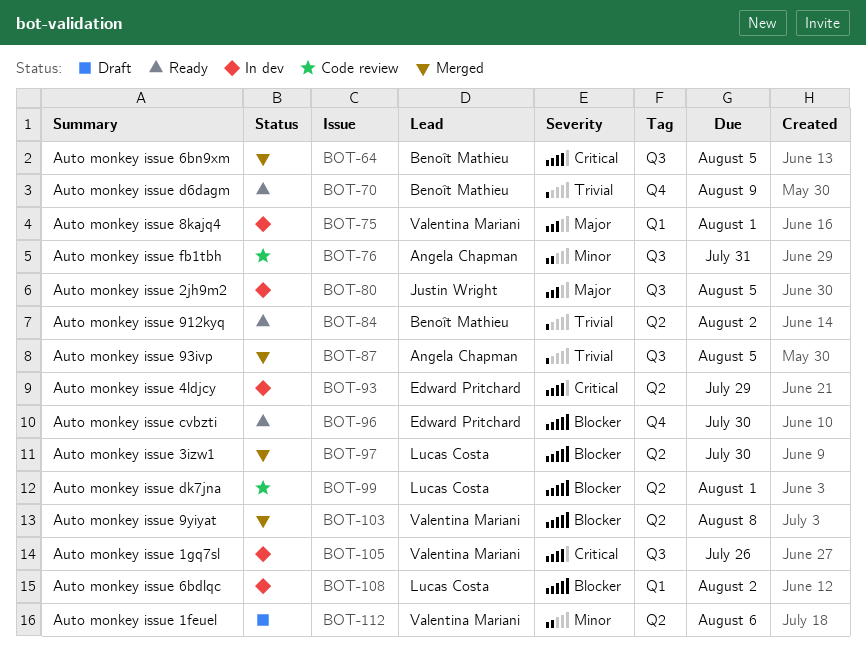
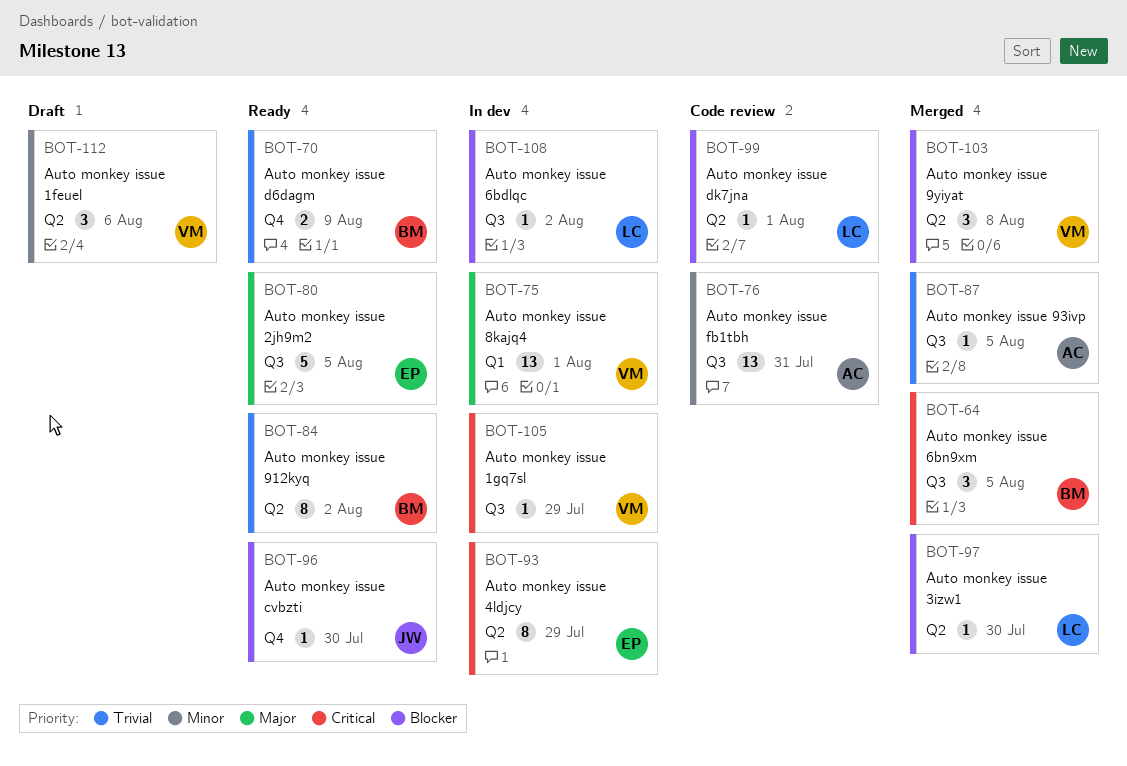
BOT-80, status: In dev -> Ready
BOT-80, owner: Justin Wright -> Edward Pritchard
BOT-96, owner: Edward Pritchard -> Justin Wright
BOT-105, due: Jul 26 -> Jul 29
BOT-108, label: Q1 -> Q3

